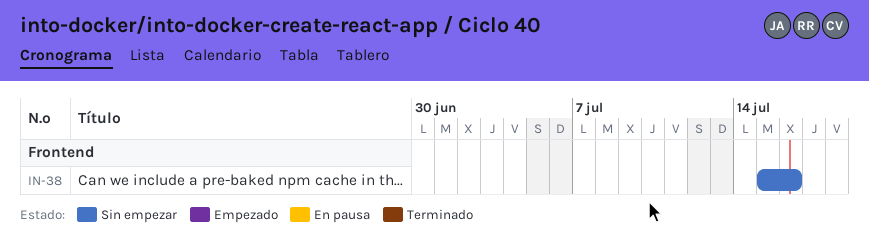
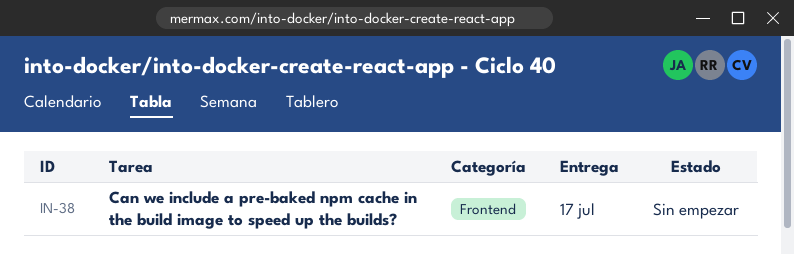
IN-38, due: Jul 16 -> Jul 17

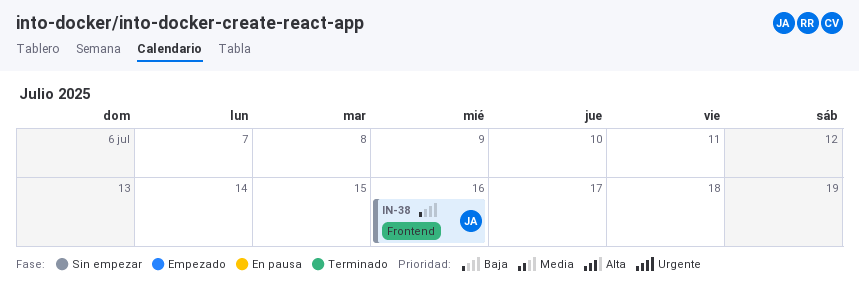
IN-38, due: Jul 17 -> Jul 16

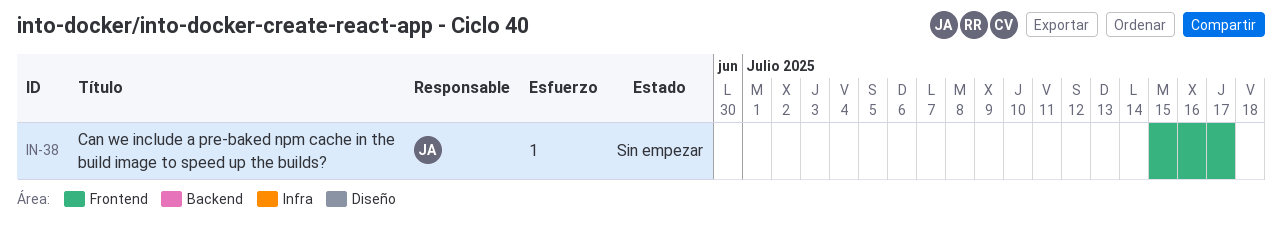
IN-38, due: Jul 16 -> Jul 17

